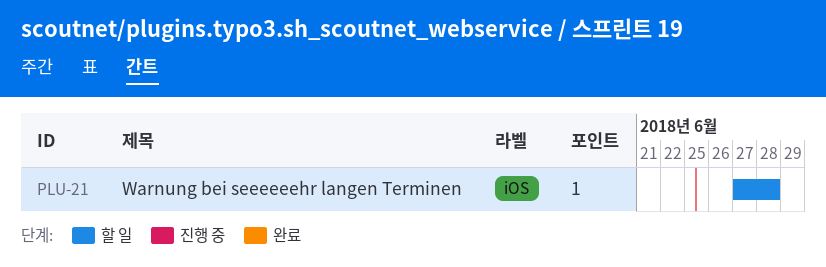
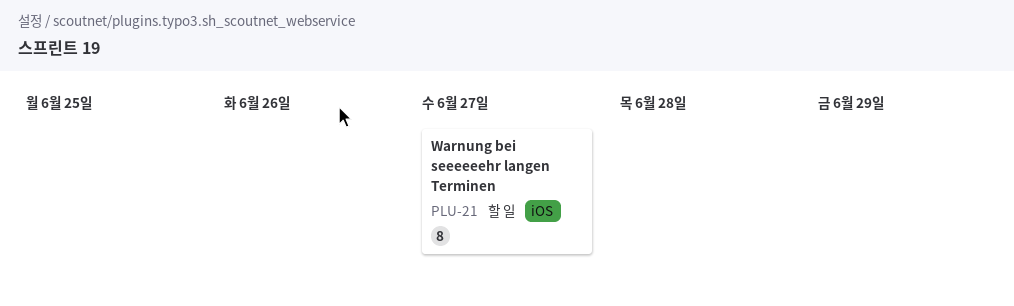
PLU-21, estimate: 1 -> 8
PLU-21, due: Jun 28 -> Jun 27

